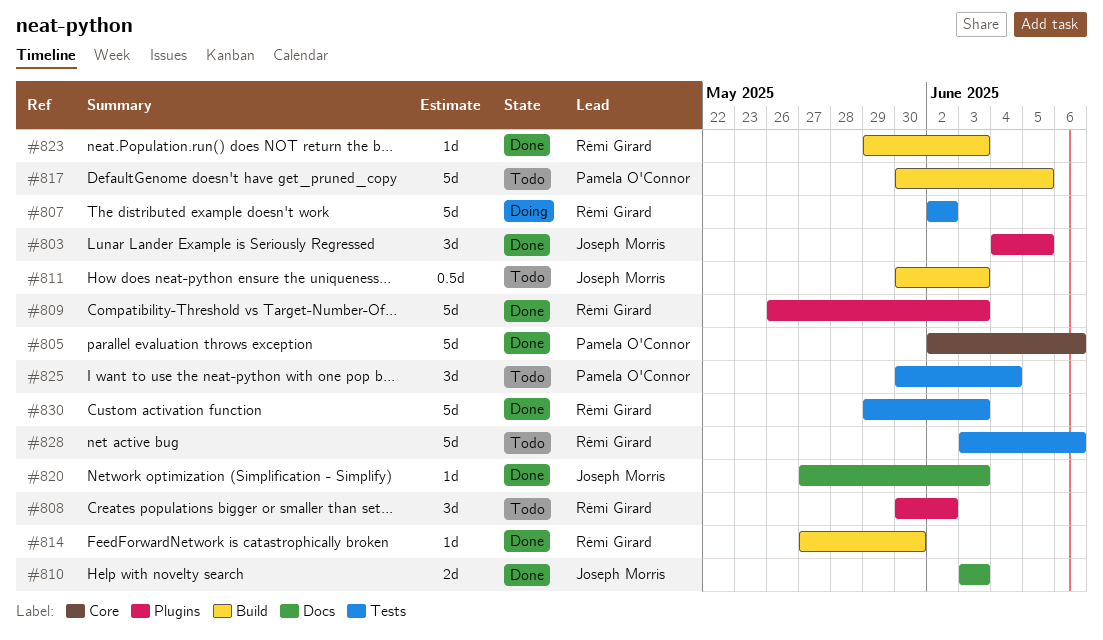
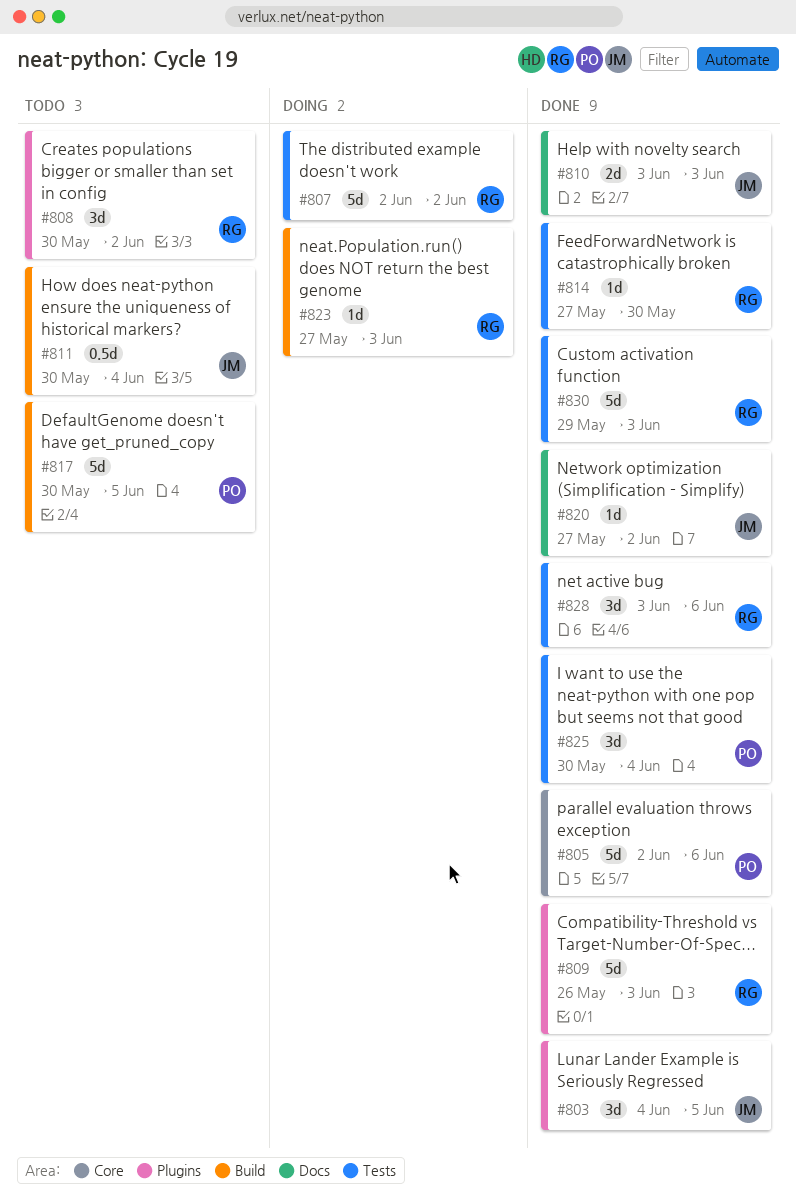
#811, due: Jun 3 -> Jun 4
#814, label: Build -> Tests
#820, due: Jun 3 -> Jun 2
#823, status: Done -> Doing
#823, start: May 29 -> May 27
#825, status: Todo -> Done
#828, status: Todo -> Done
#828, estimate: 5d -> 3d

